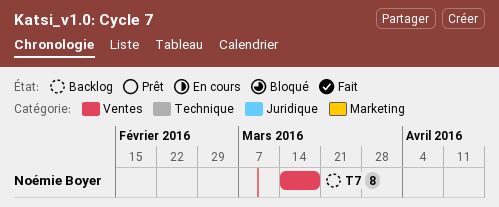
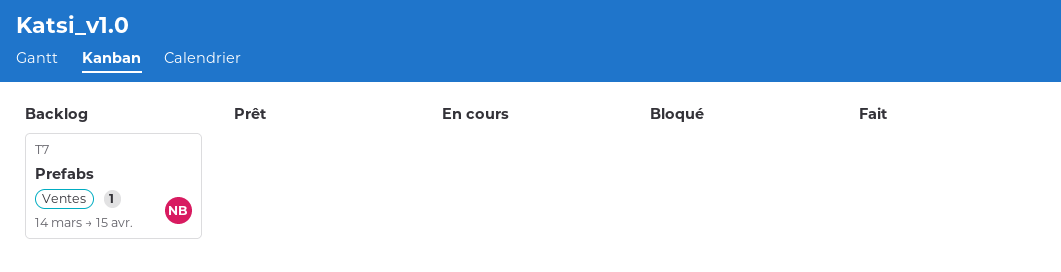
T7, estimate: 8 -> 1
T7, due: Mar 18 -> Apr 15

